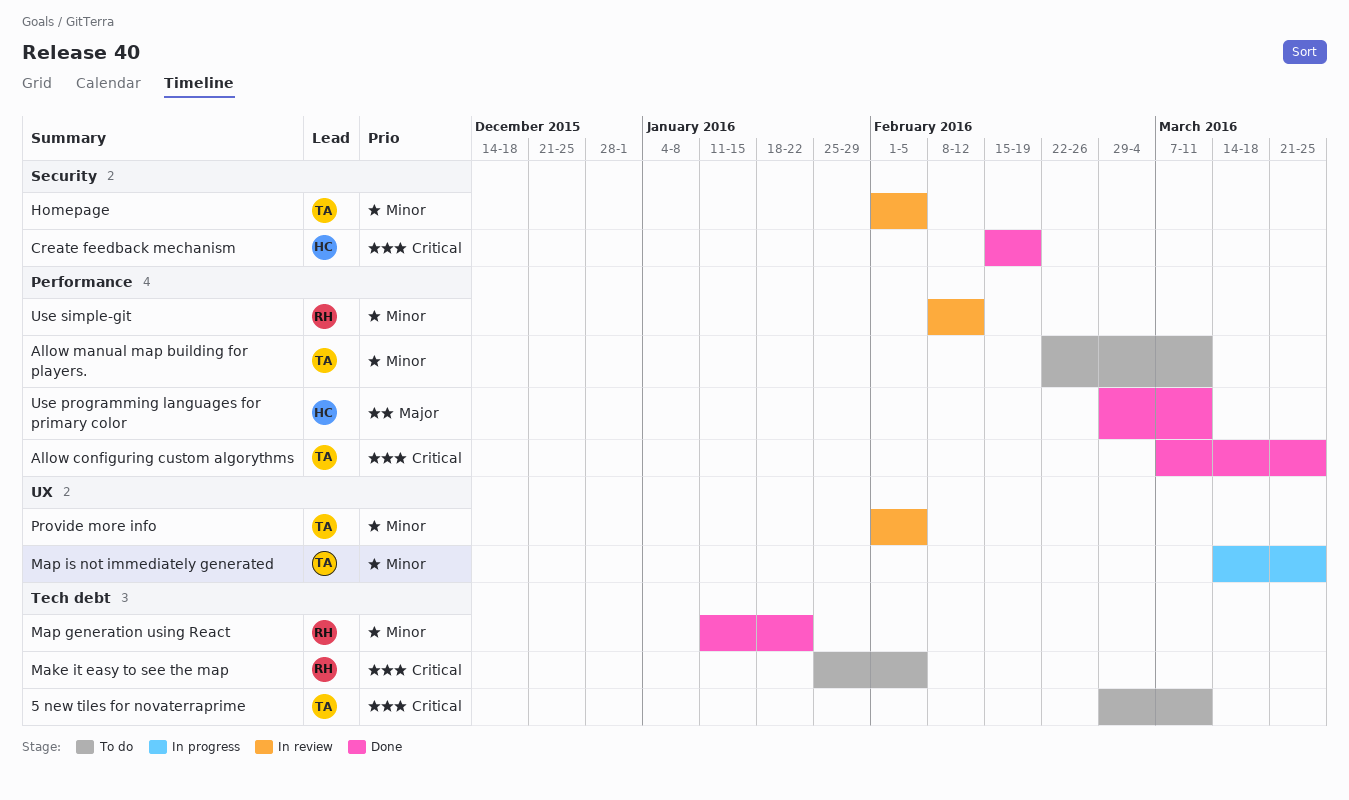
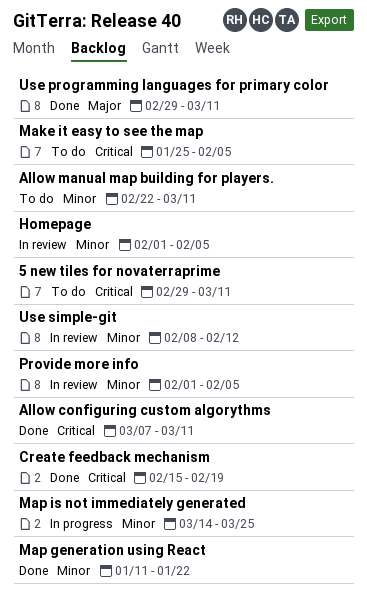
Allow configuring custom algorythms, due: Mar 25 -> Mar 11

